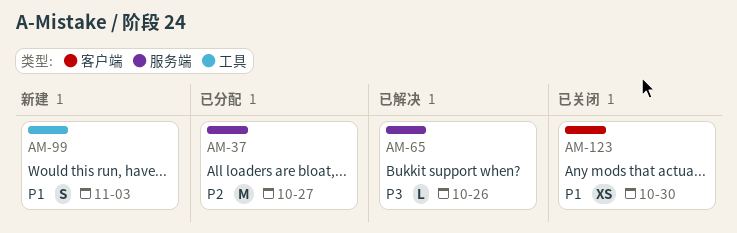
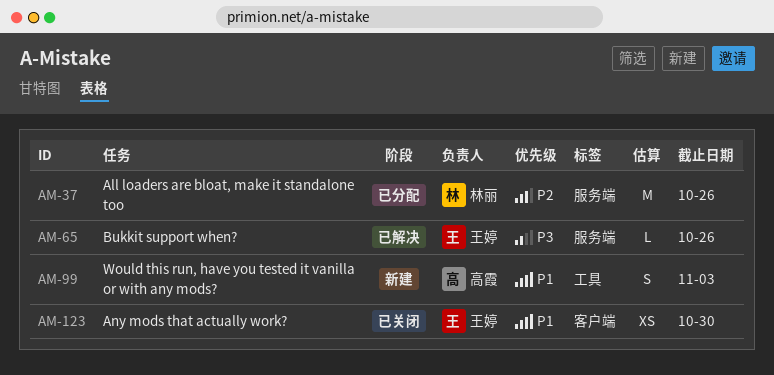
AM-37, due: Oct 27 -> Oct 26

